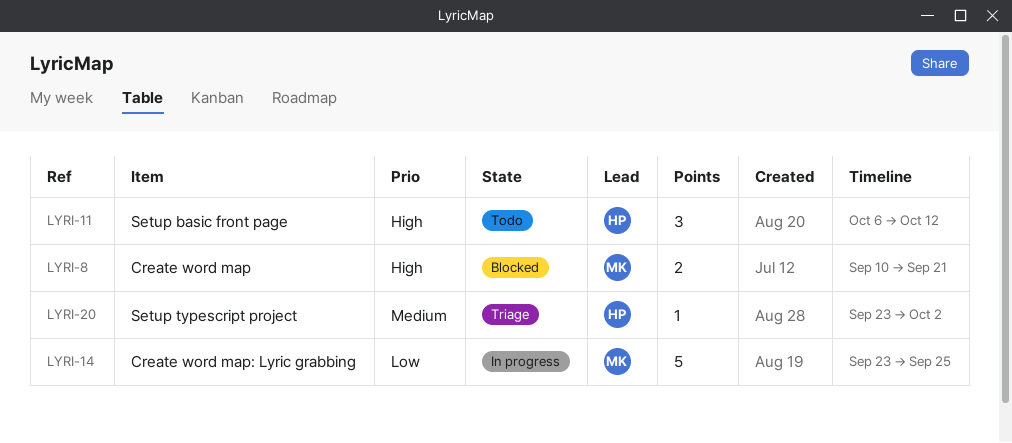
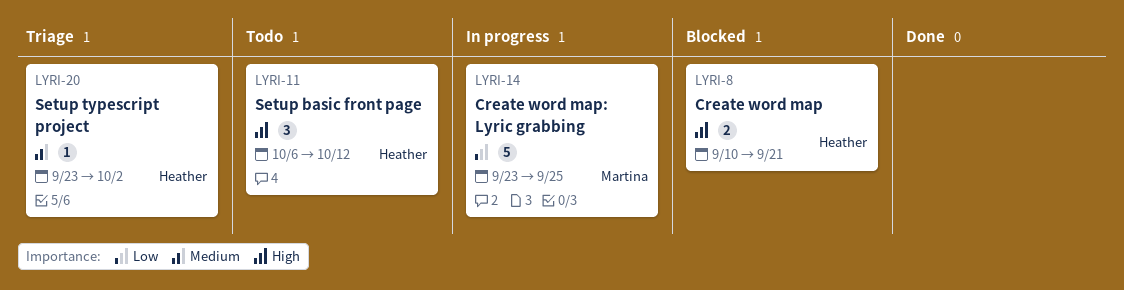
LYRI-8, owner: Martina -> Heather

